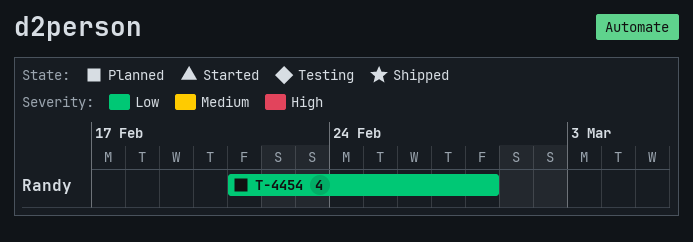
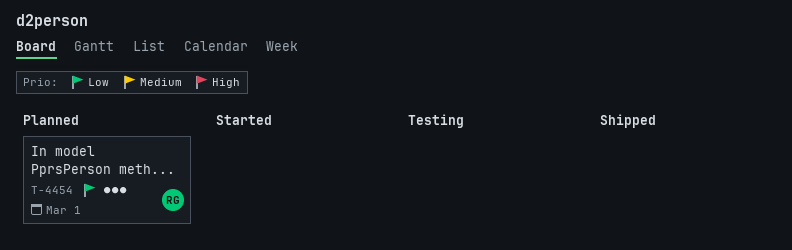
T-4454, estimate: 4 -> 3
T-4454, due: Feb 28 -> Mar 1

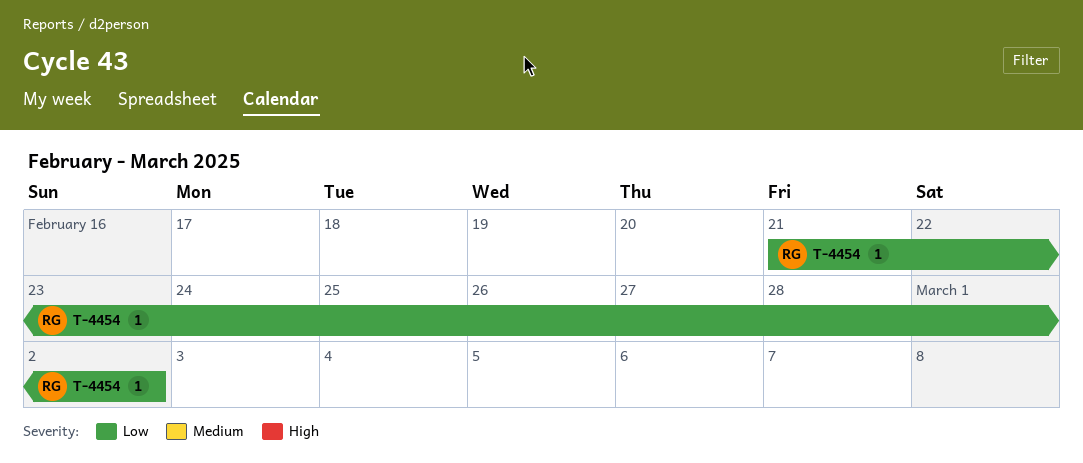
T-4454, estimate: 3 -> 1
T-4454, due: Mar 1 -> Mar 2

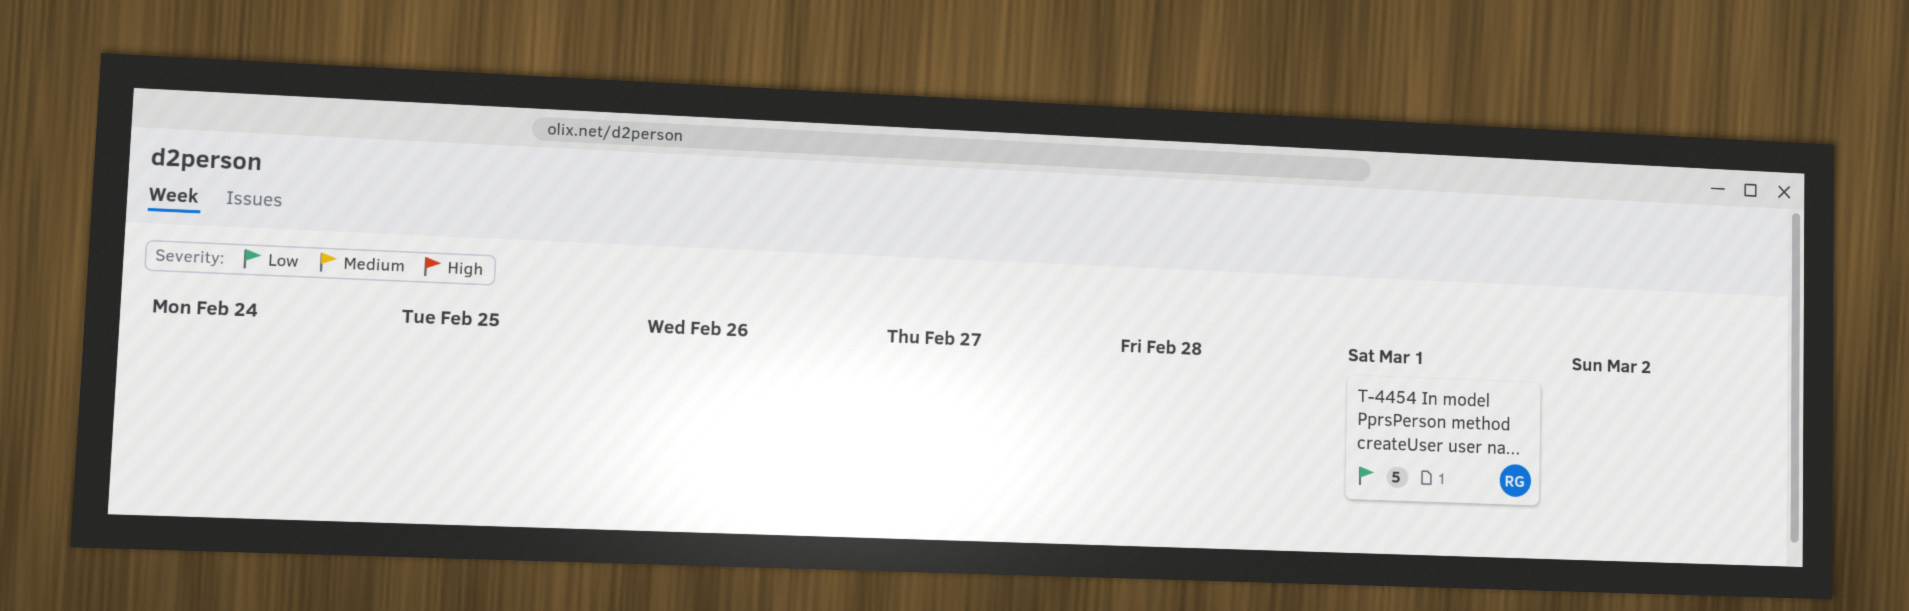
T-4454, estimate: 1 -> 5
T-4454, due: Mar 2 -> Mar 1

